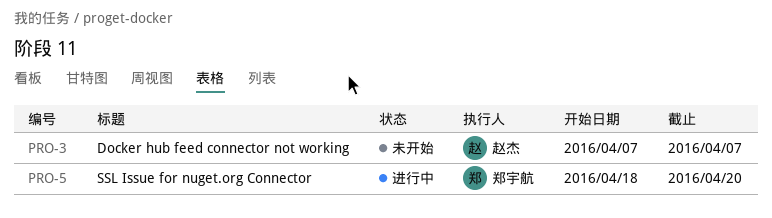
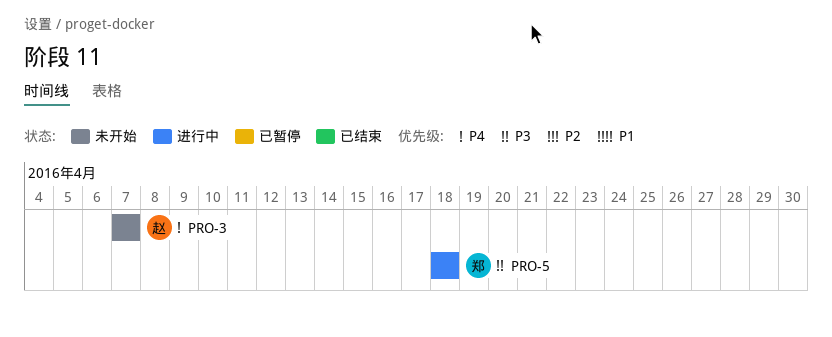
PRO-5, due: Apr 20 -> Apr 18

